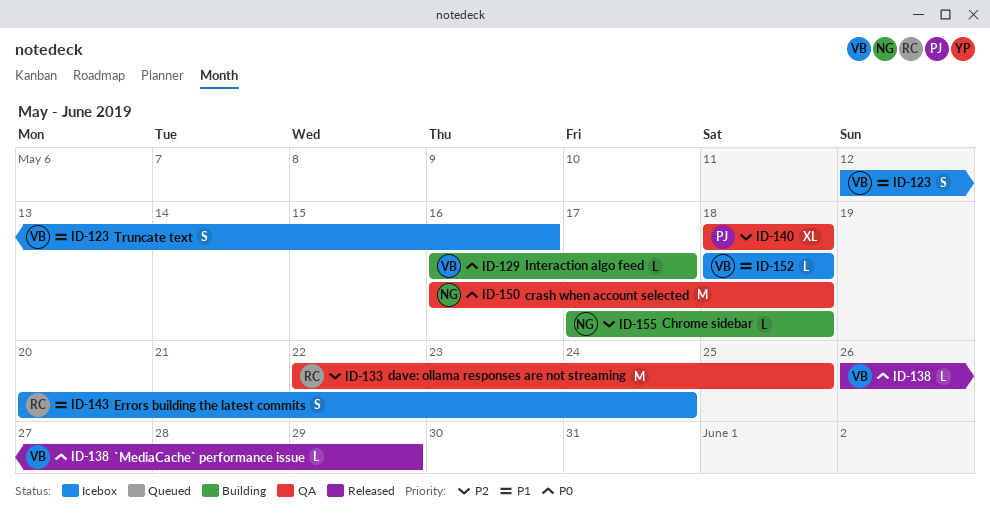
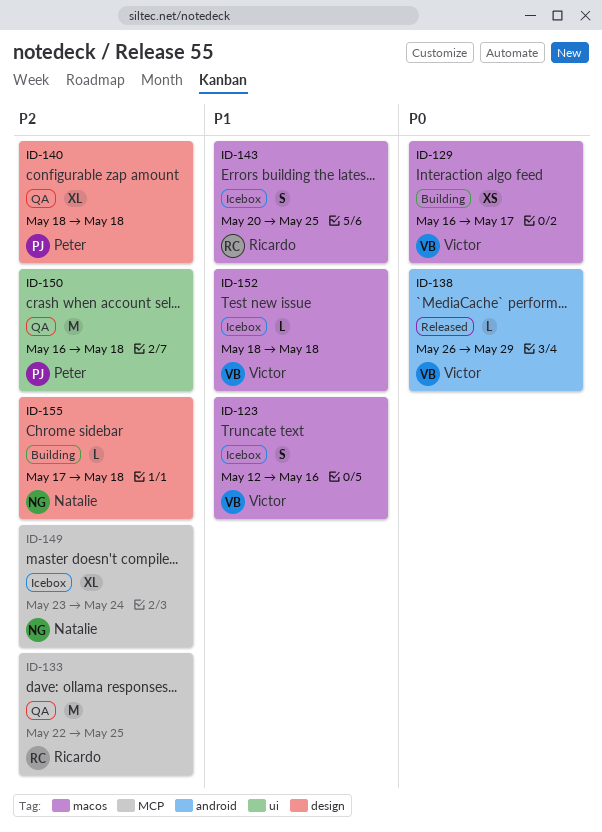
ID-129, estimate: L -> XS
ID-143, due: May 24 -> May 25
ID-149: none -> present
ID-150, owner: Natalie -> Peter
ID-150, priority: P0 -> P2

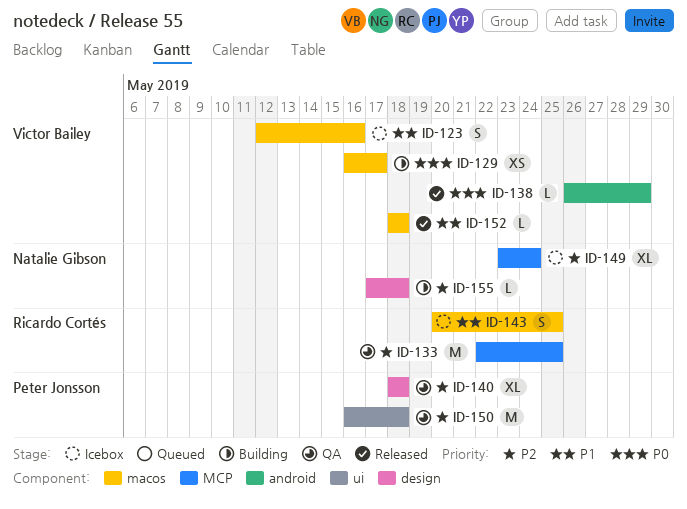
ID-152, status: Icebox -> Released

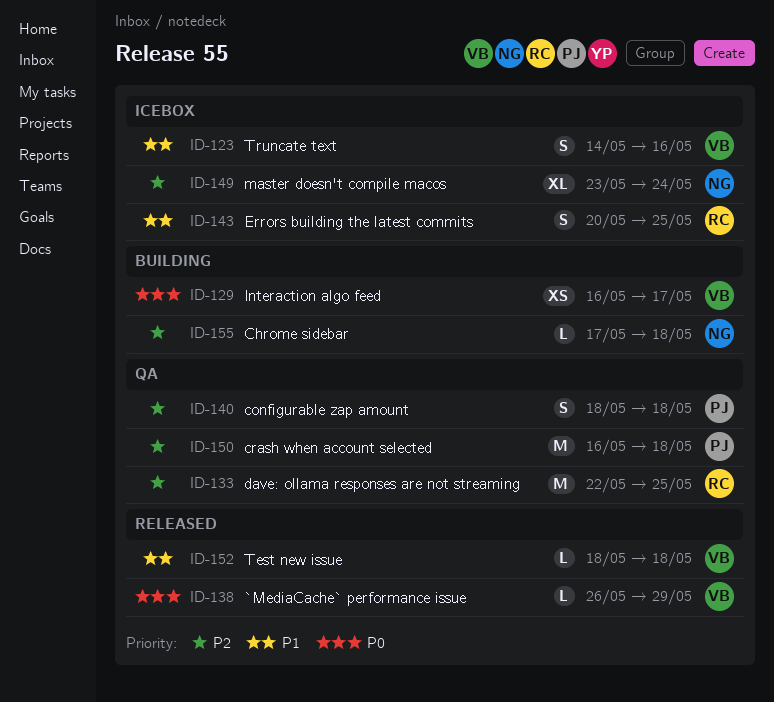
ID-123, start: May 12 -> May 14
ID-140, estimate: XL -> S

